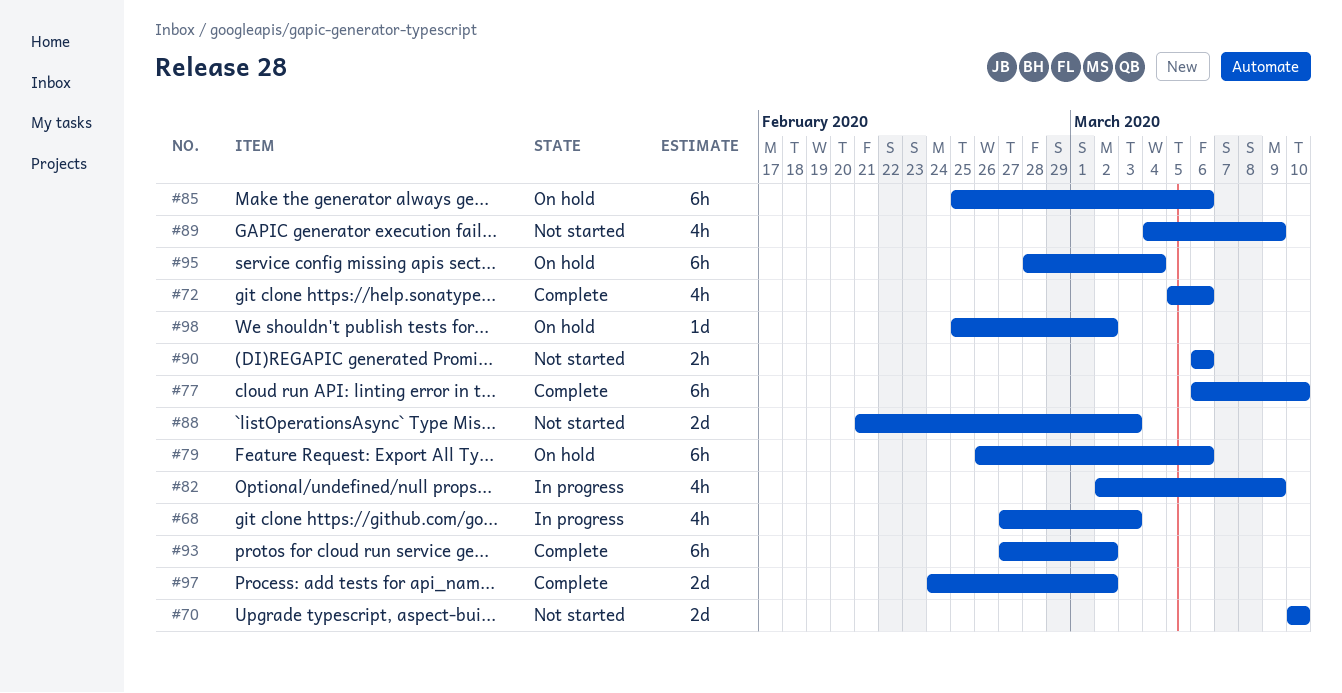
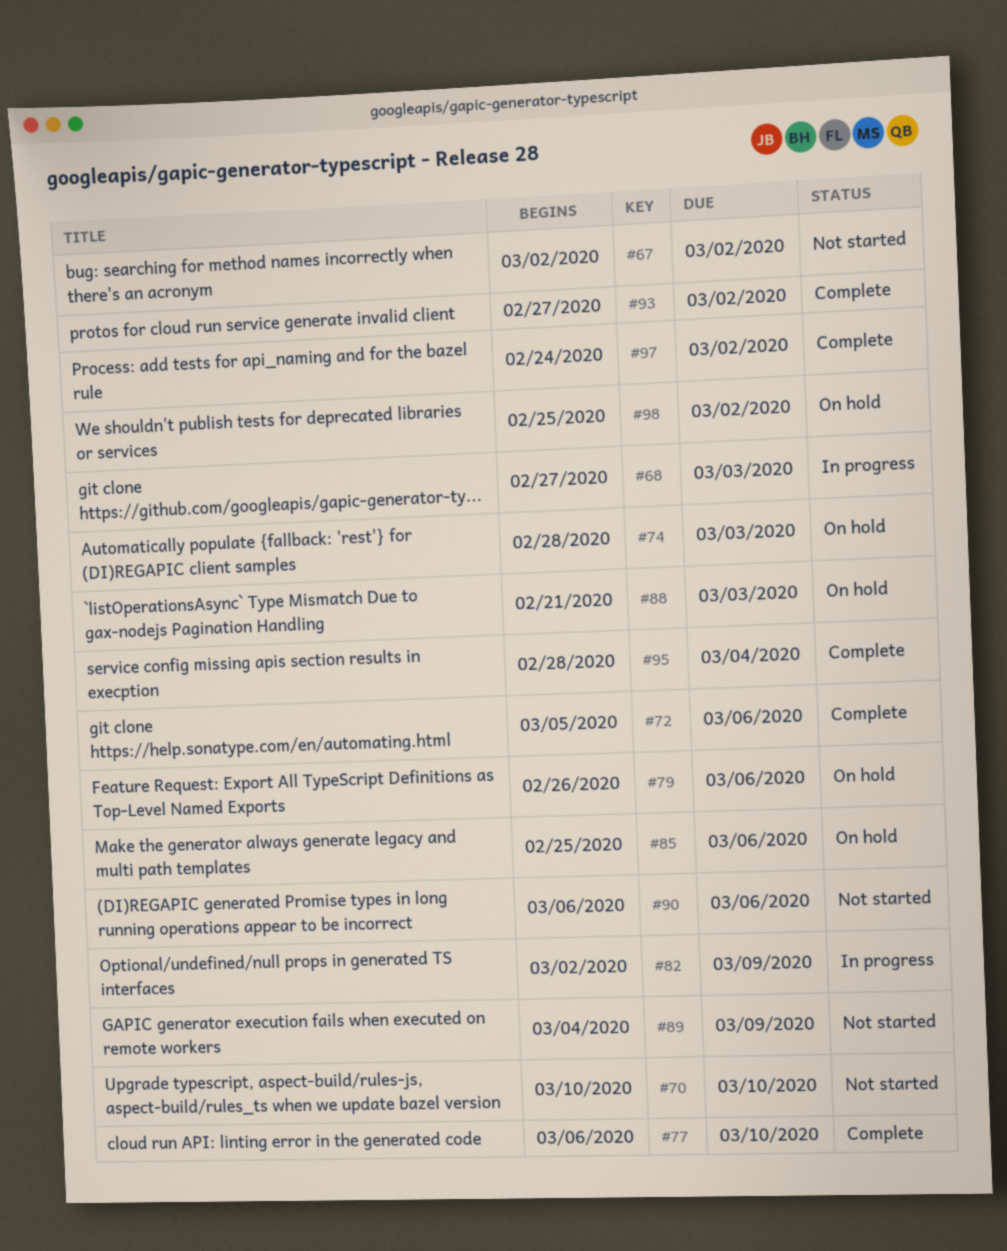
#67: none -> present
#74: none -> present
#88, status: Not started -> On hold
#95, status: On hold -> Complete

